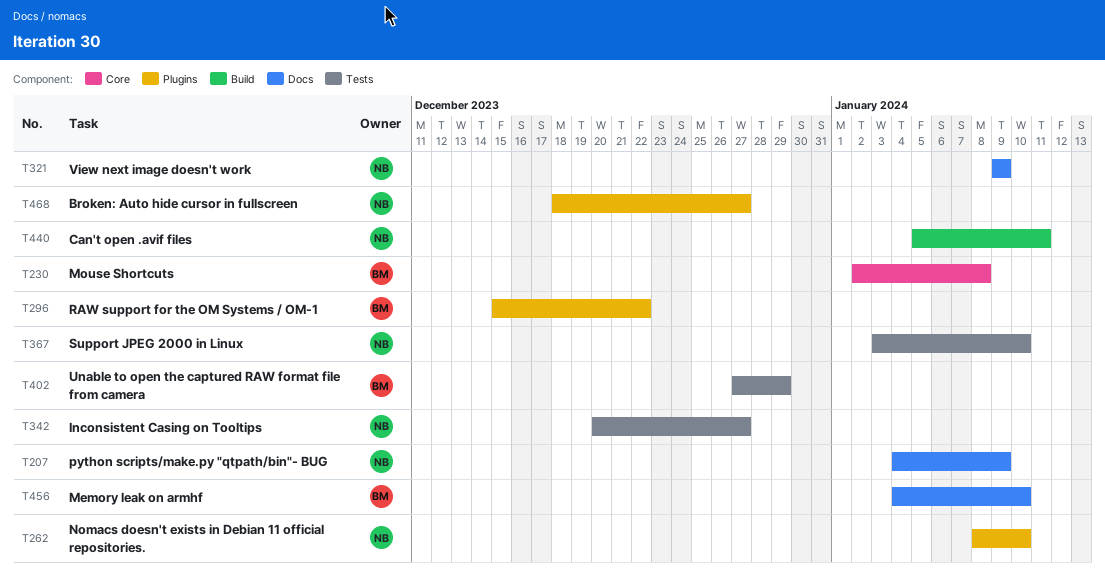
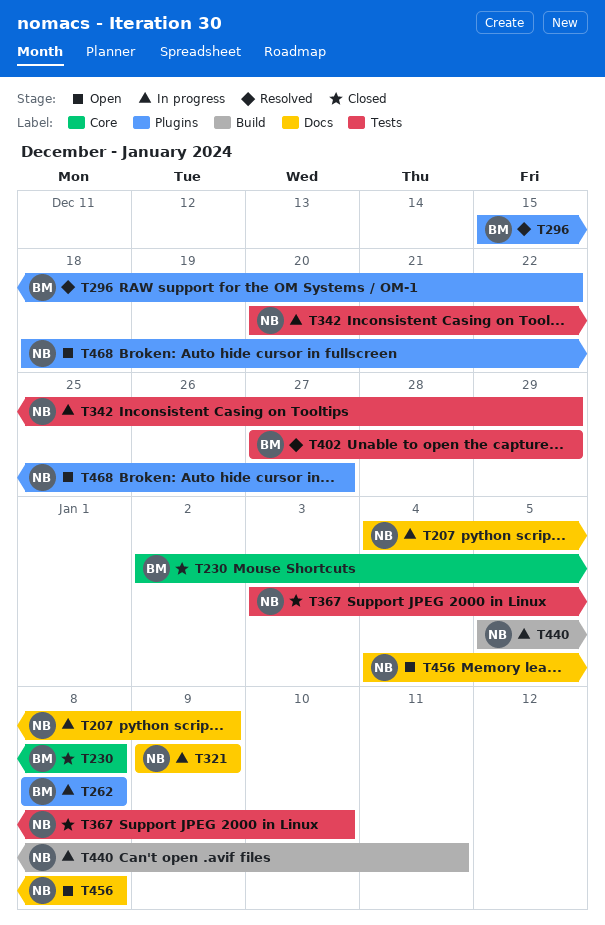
T262, owner: NB -> BM
T262, due: Jan 10 -> Jan 8
T342, due: Dec 27 -> Dec 29
T456, owner: BM -> NB
T456, due: Jan 10 -> Jan 8

